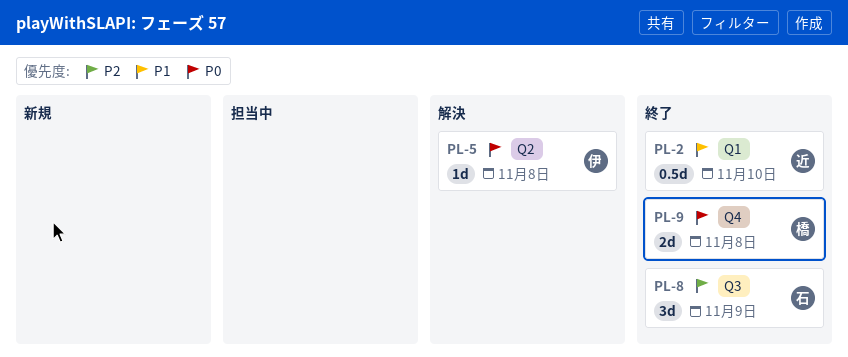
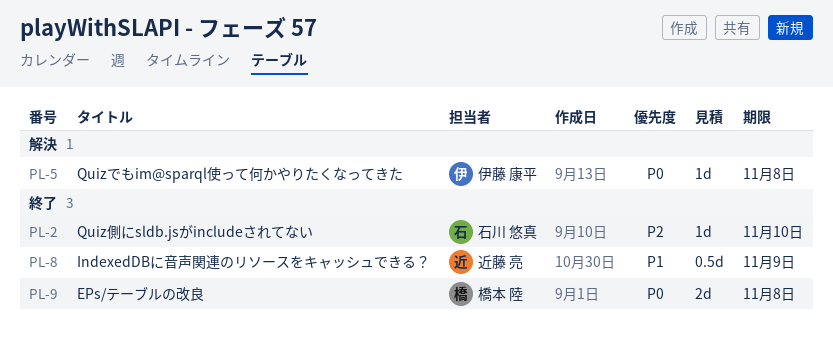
PL-2, owner: 近藤 亮 -> 石川 悠真
PL-2, priority: P1 -> P2
PL-2, estimate: 0.5d -> 1d
PL-8, owner: 石川 悠真 -> 近藤 亮
PL-8, priority: P2 -> P1
PL-8, estimate: 3d -> 0.5d

